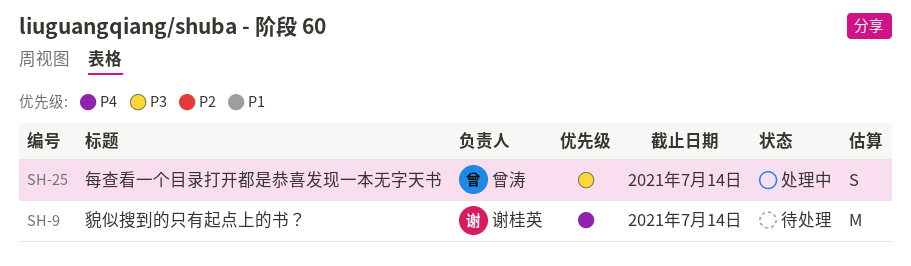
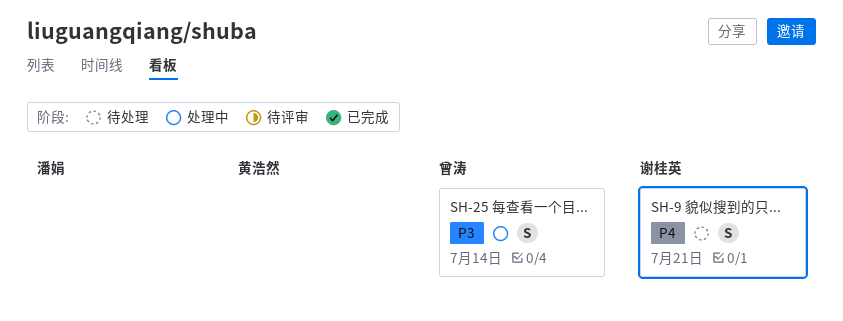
SH-9, estimate: M -> S
SH-9, due: Jul 14 -> Jul 21

